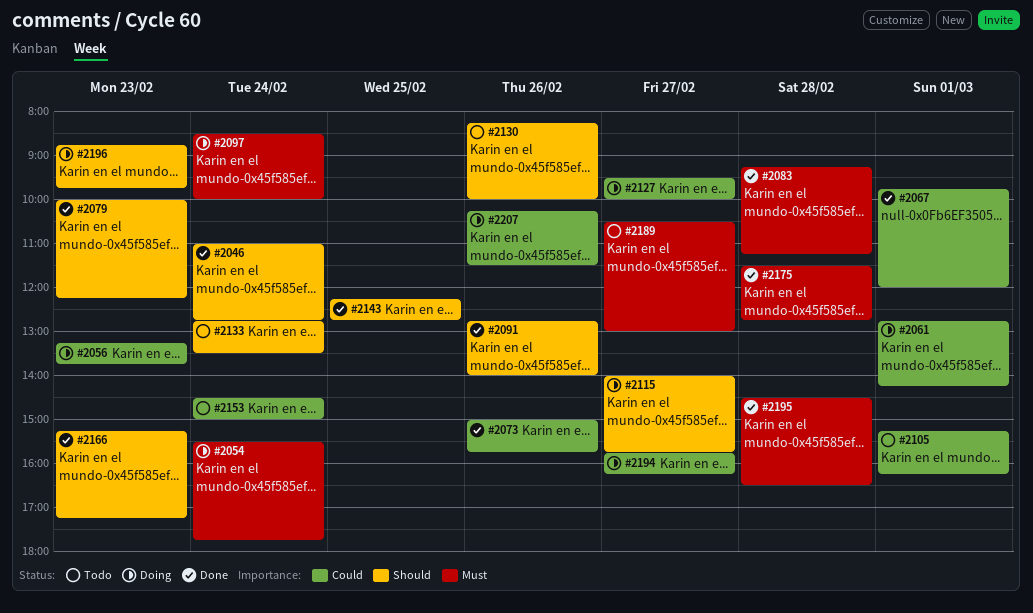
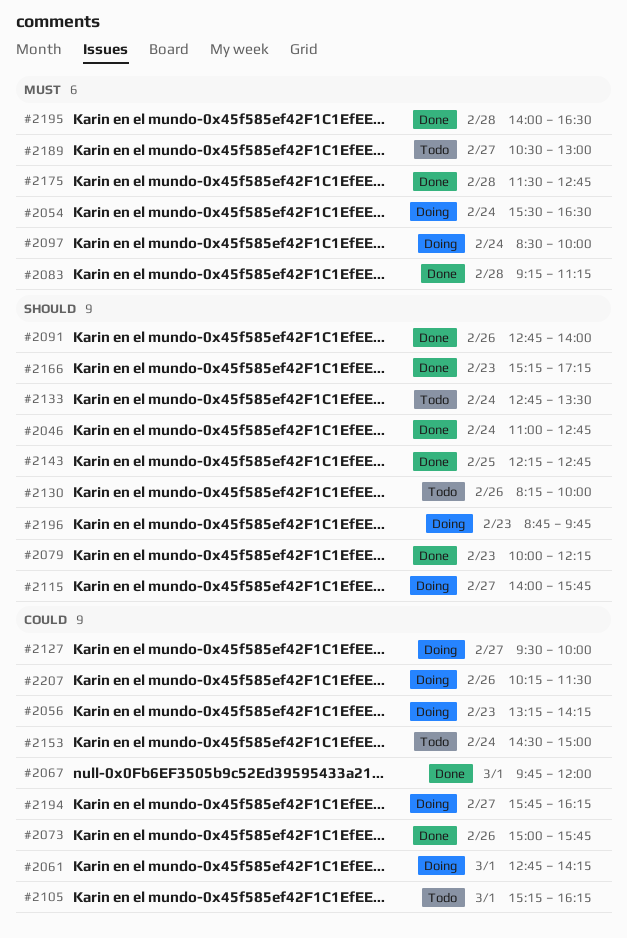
#2054, ends: 17:45 -> 16:30
#2056, ends: 13:45 -> 14:15
#2195, begins: 14:30 -> 14:00

